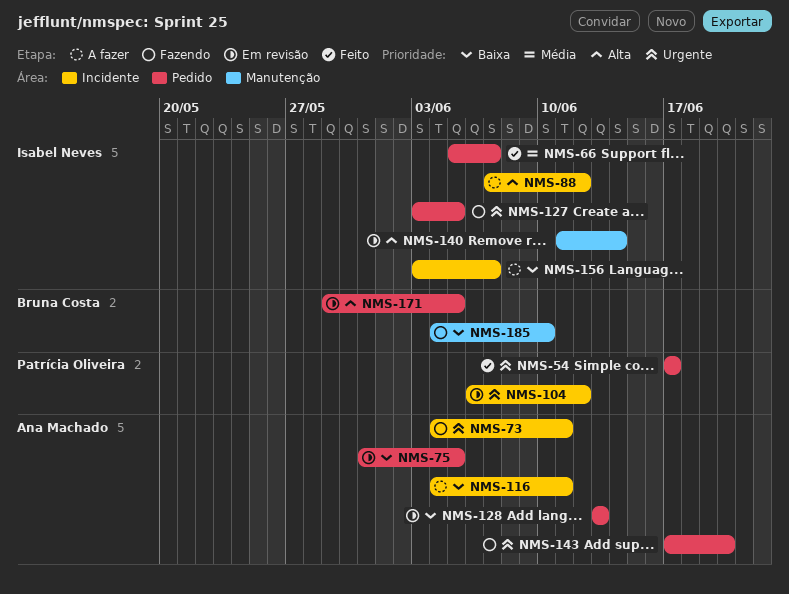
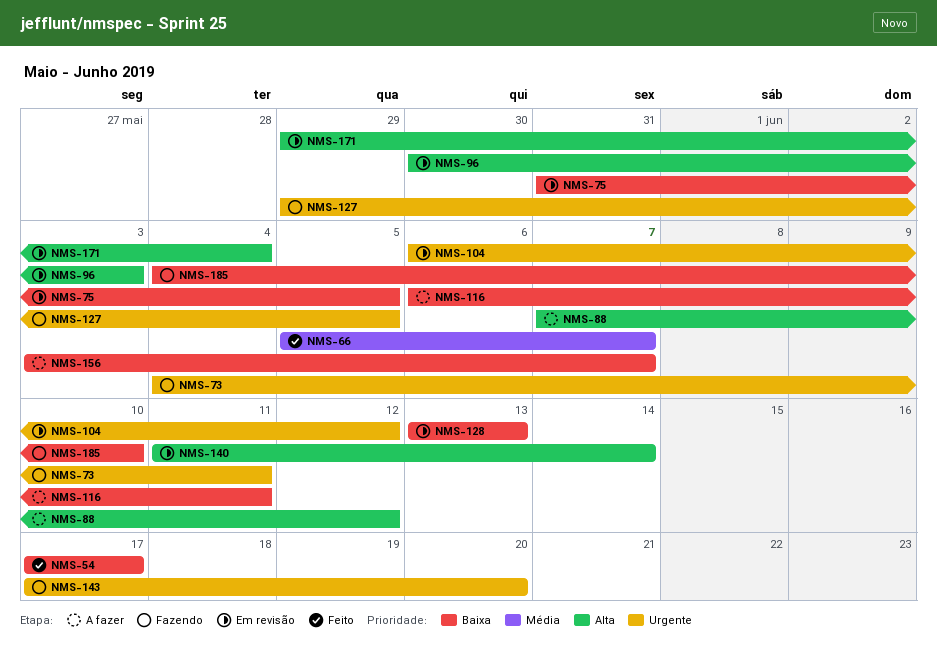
NMS-54, priority: Urgente -> Baixa
NMS-96: none -> present
NMS-116, start: Jun 4 -> Jun 6
NMS-127, start: Jun 3 -> May 29
NMS-171, due: Jun 5 -> Jun 4

